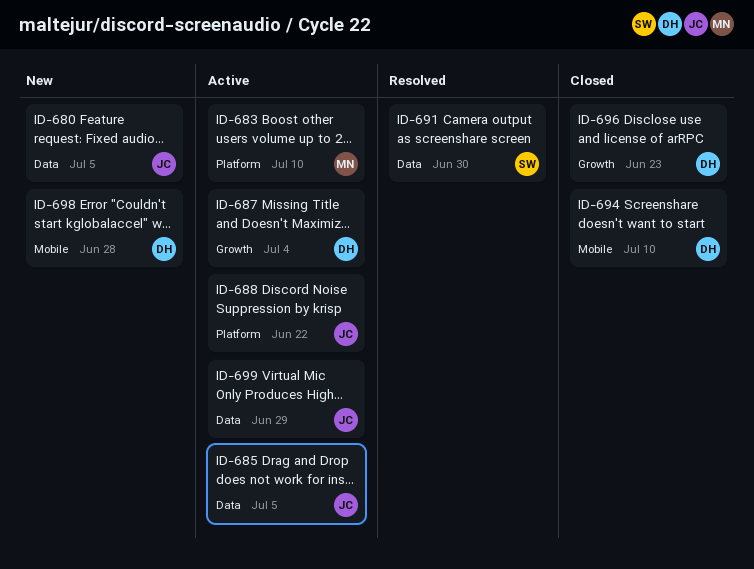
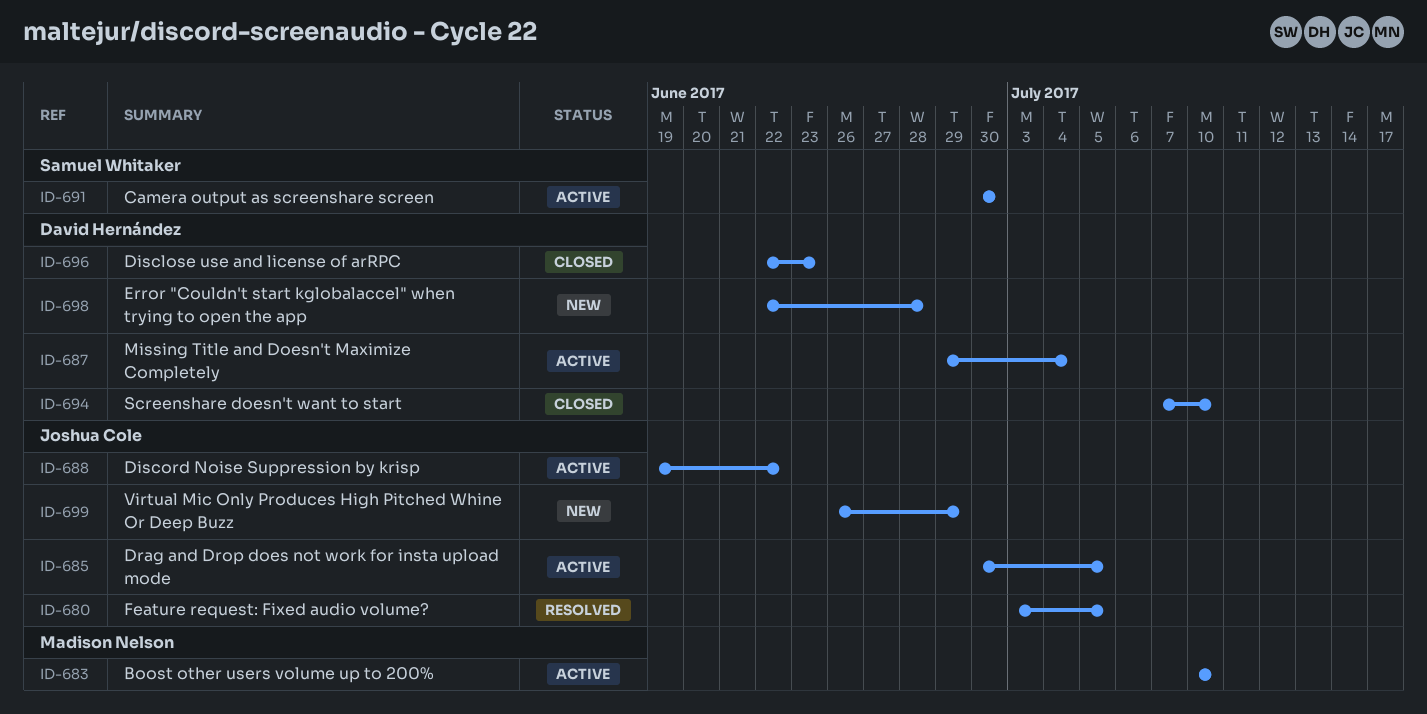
ID-680, status: New -> Resolved
ID-691, status: Resolved -> Active
ID-699, status: Active -> New

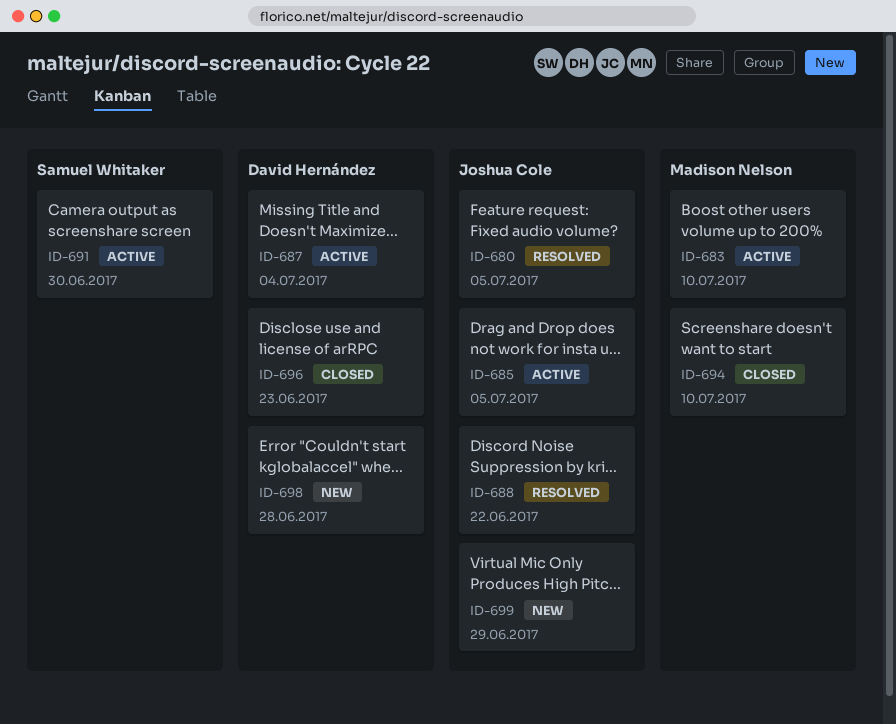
ID-688, status: Active -> Resolved
ID-694, owner: David Hernández -> Madison Nelson

